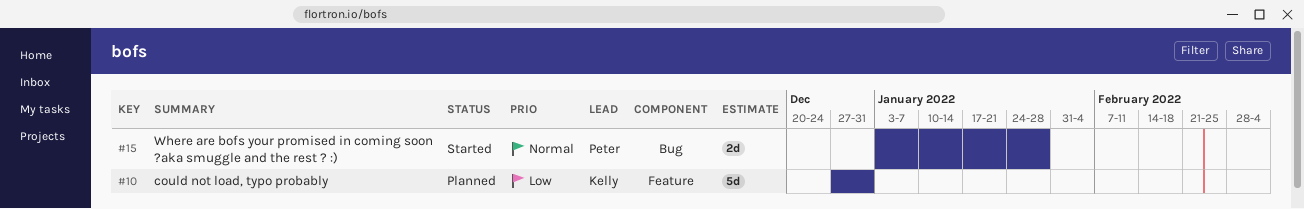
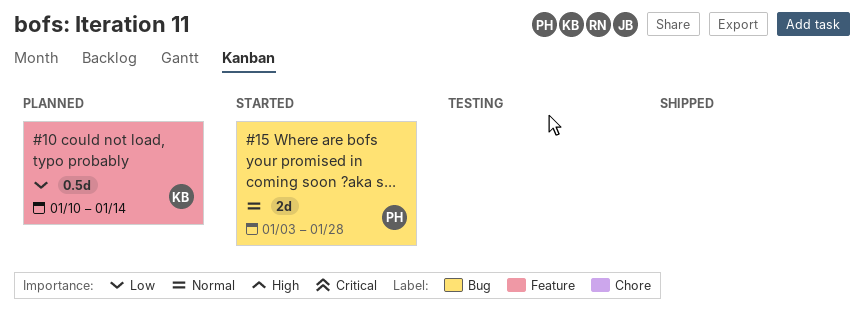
#10, estimate: 5d -> 0.5d
#10, start: Dec 27 -> Jan 10
#10, due: Dec 31 -> Jan 14

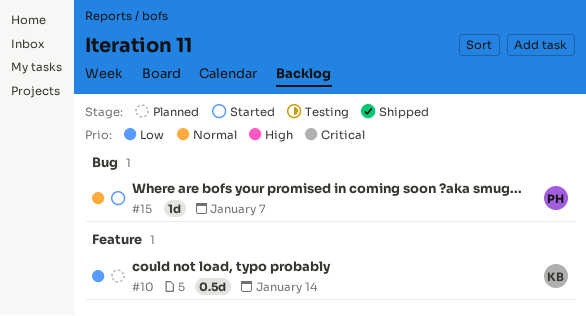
#15, estimate: 2d -> 1d
#15, due: Jan 28 -> Jan 7

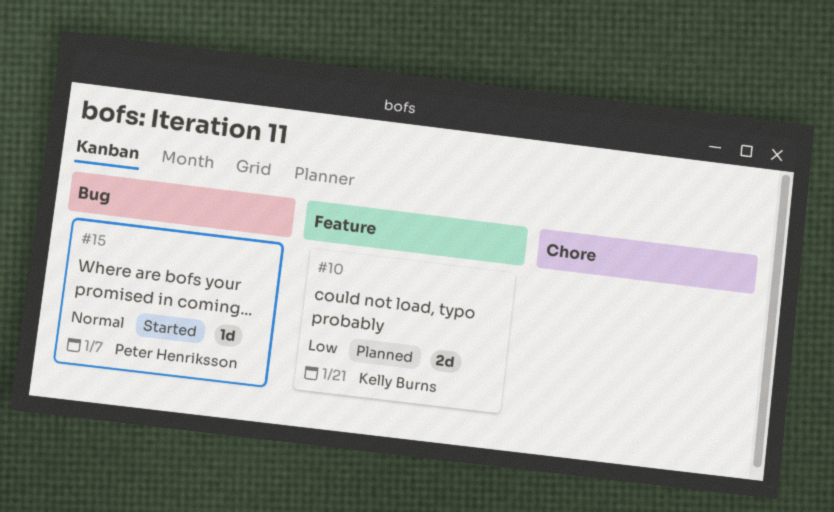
#10, estimate: 0.5d -> 2d
#10, due: Jan 14 -> Jan 21

